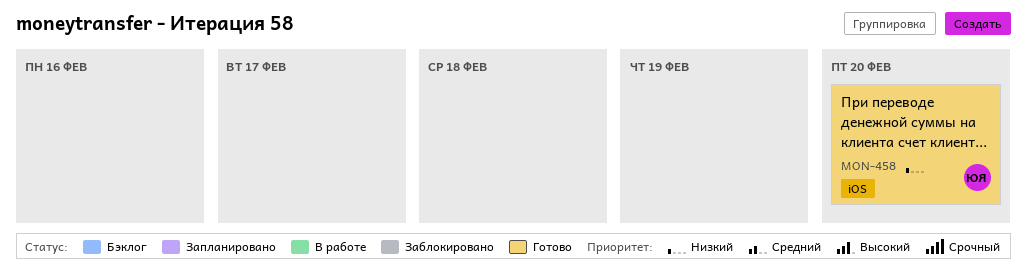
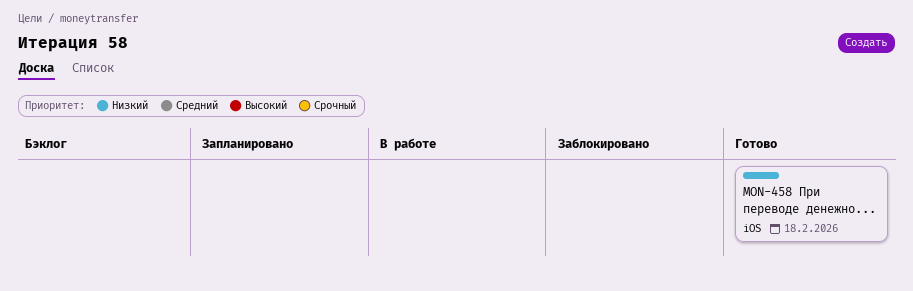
MON-458, due: Feb 20 -> Feb 18

